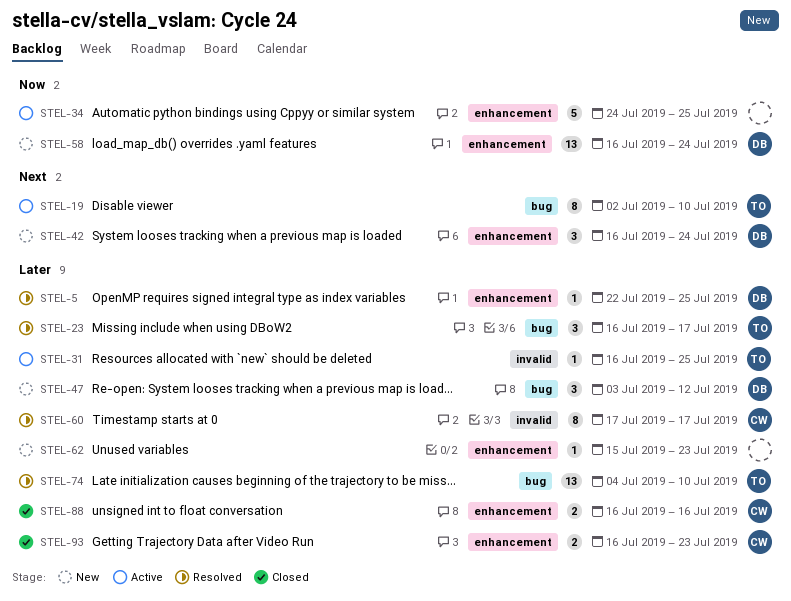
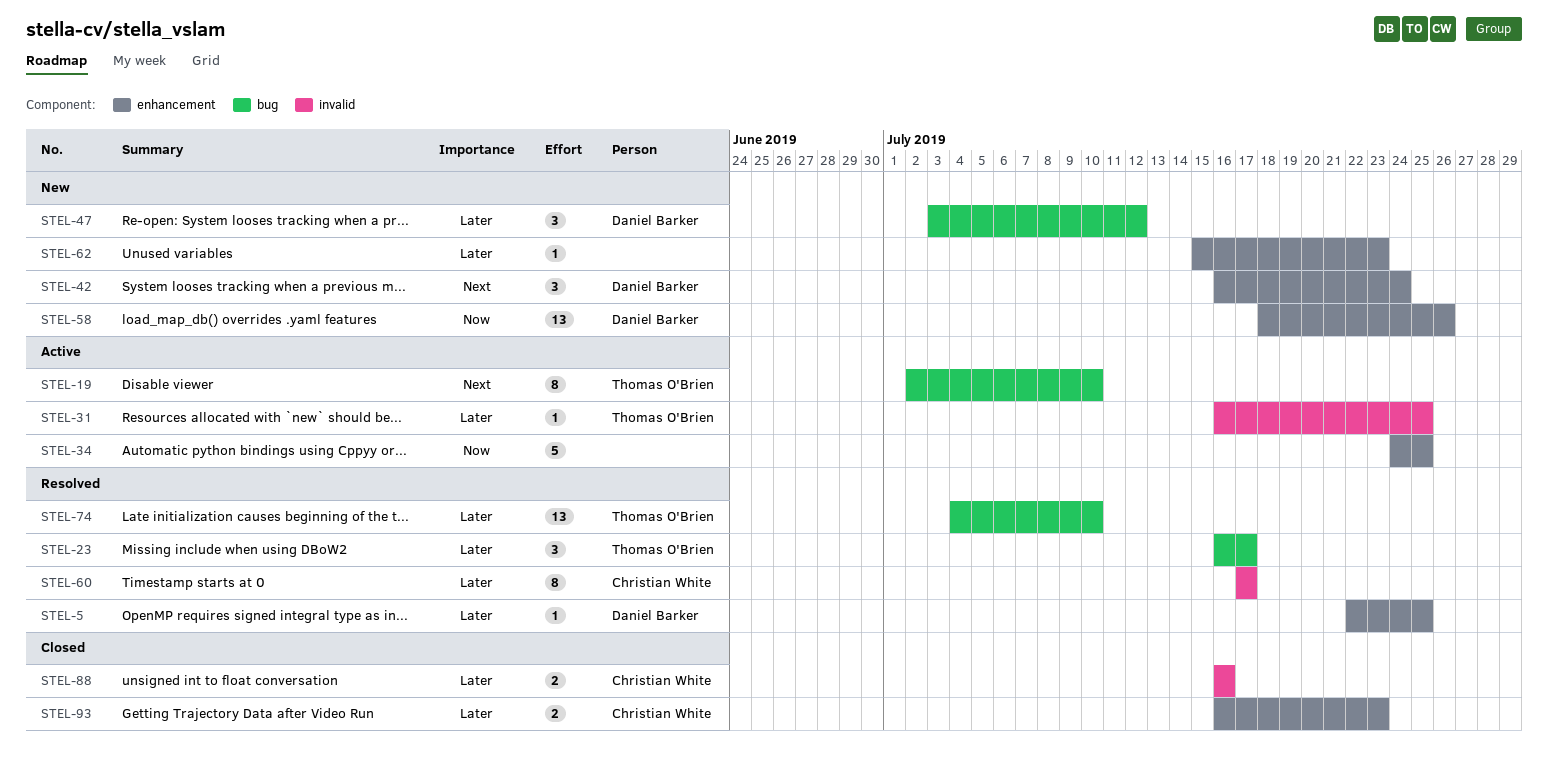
STEL-58, start: Jul 16 -> Jul 18
STEL-58, due: Jul 24 -> Jul 26
STEL-88, label: enhancement -> invalid

